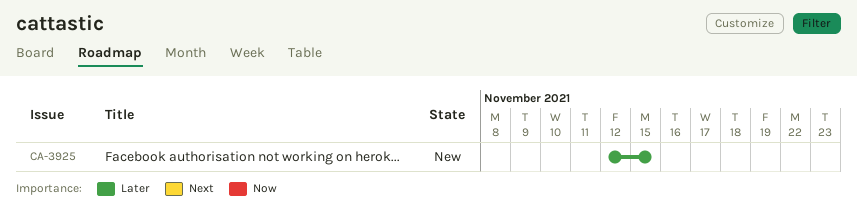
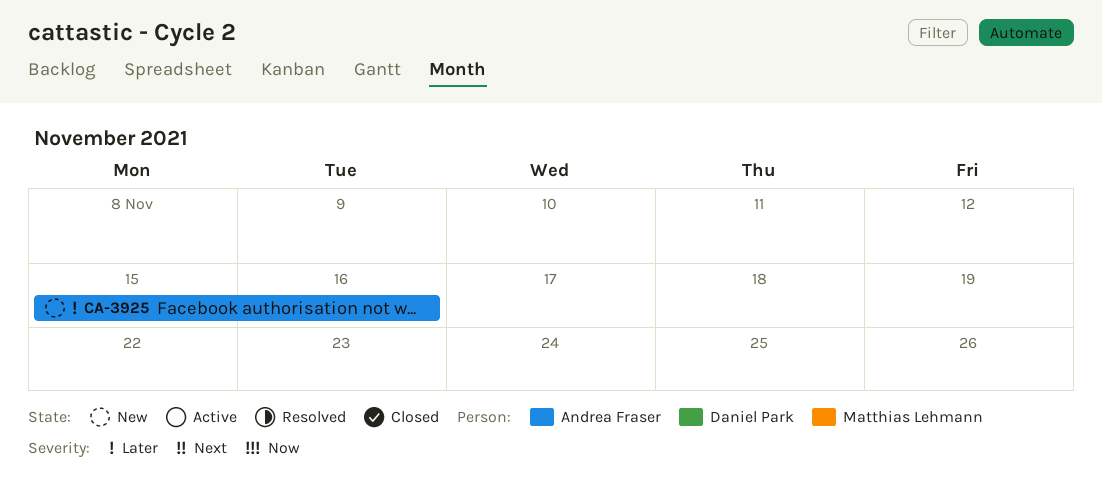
CA-3925, start: Nov 12 -> Nov 15
CA-3925, due: Nov 15 -> Nov 16

